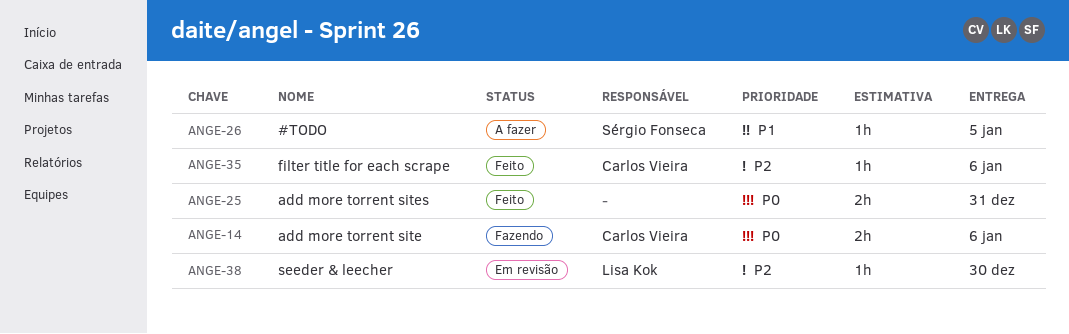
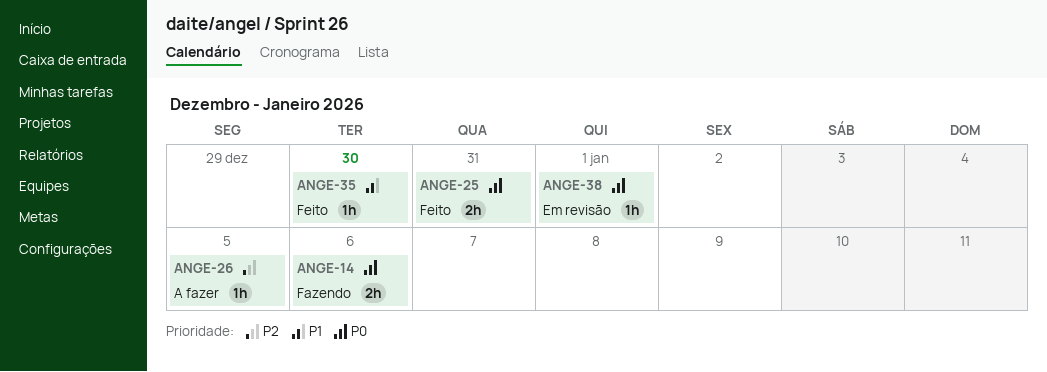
ANGE-26, priority: P1 -> P2
ANGE-35, priority: P2 -> P1
ANGE-35, due: Jan 6 -> Dec 30
ANGE-38, priority: P2 -> P0
ANGE-38, due: Dec 30 -> Jan 1

